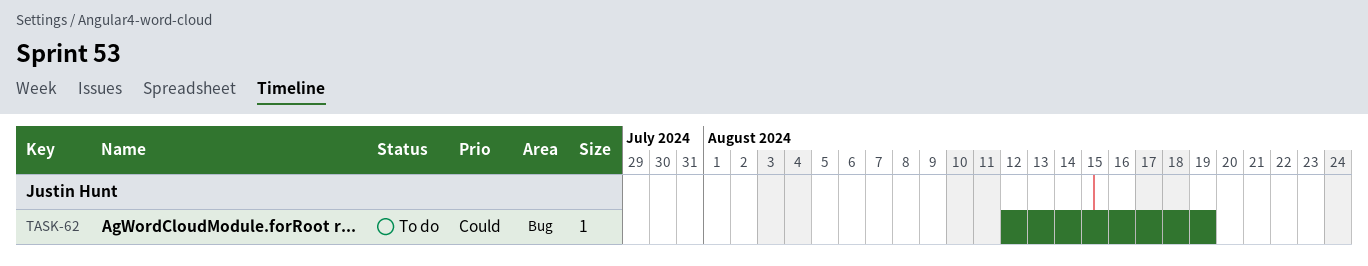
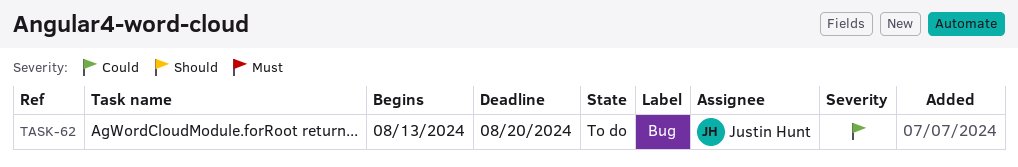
TASK-62, start: Aug 12 -> Aug 13
TASK-62, due: Aug 19 -> Aug 20

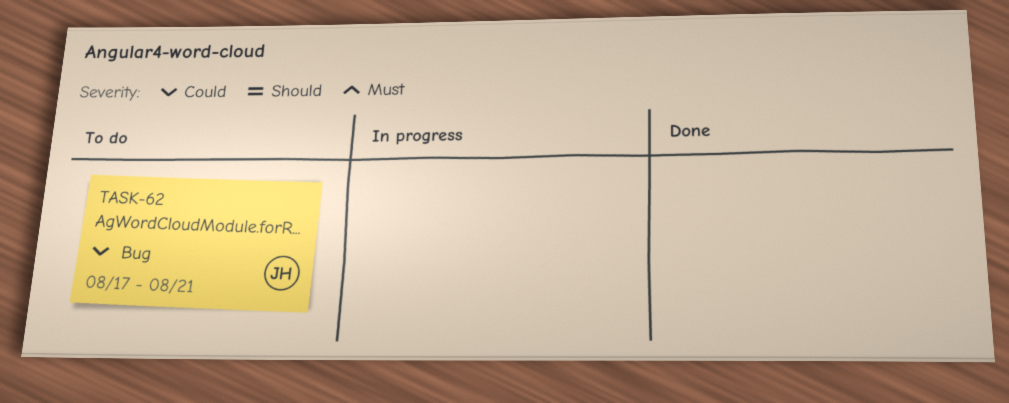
TASK-62, start: Aug 13 -> Aug 17
TASK-62, due: Aug 20 -> Aug 21

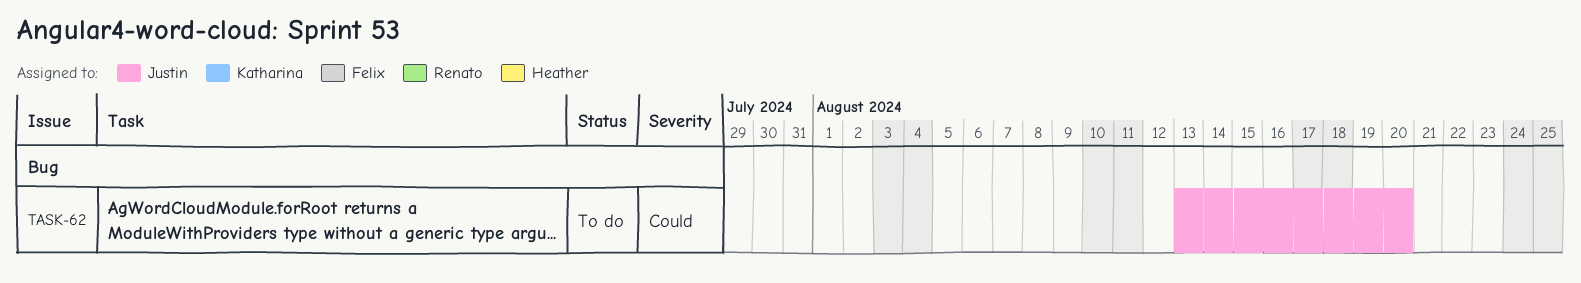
TASK-62, start: Aug 17 -> Aug 13
TASK-62, due: Aug 21 -> Aug 20

